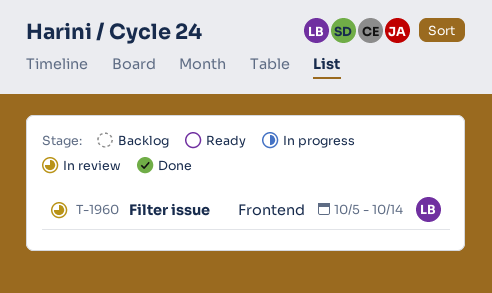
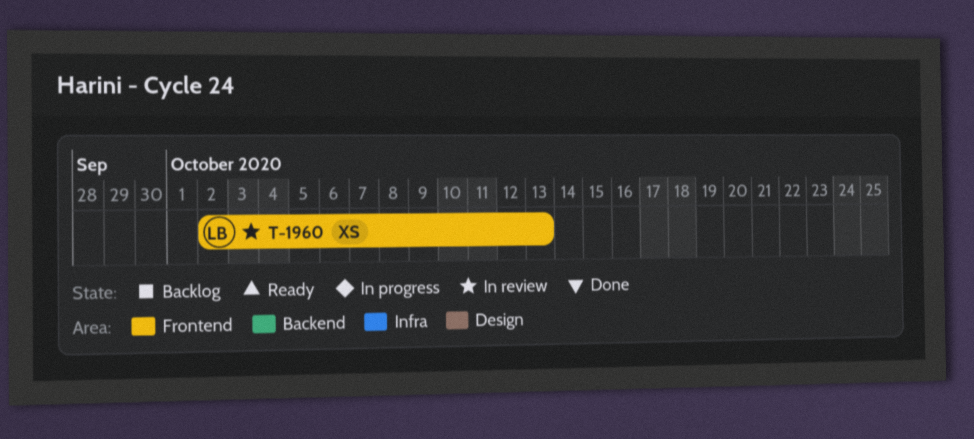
T-1960, start: Oct 5 -> Oct 2
T-1960, due: Oct 14 -> Oct 13

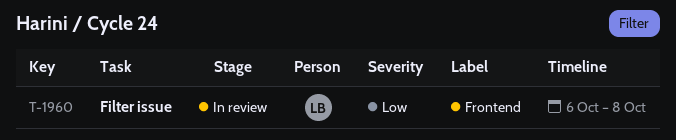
T-1960, start: Oct 2 -> Oct 6
T-1960, due: Oct 13 -> Oct 8

